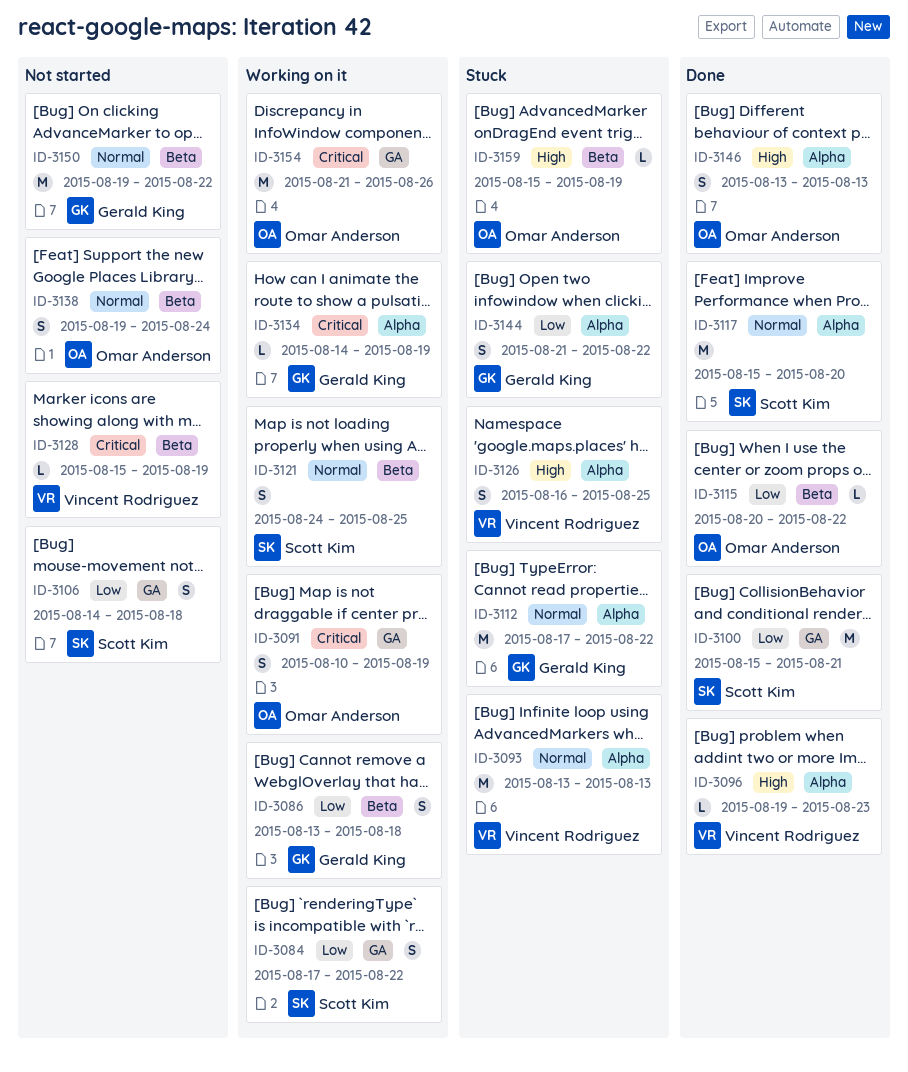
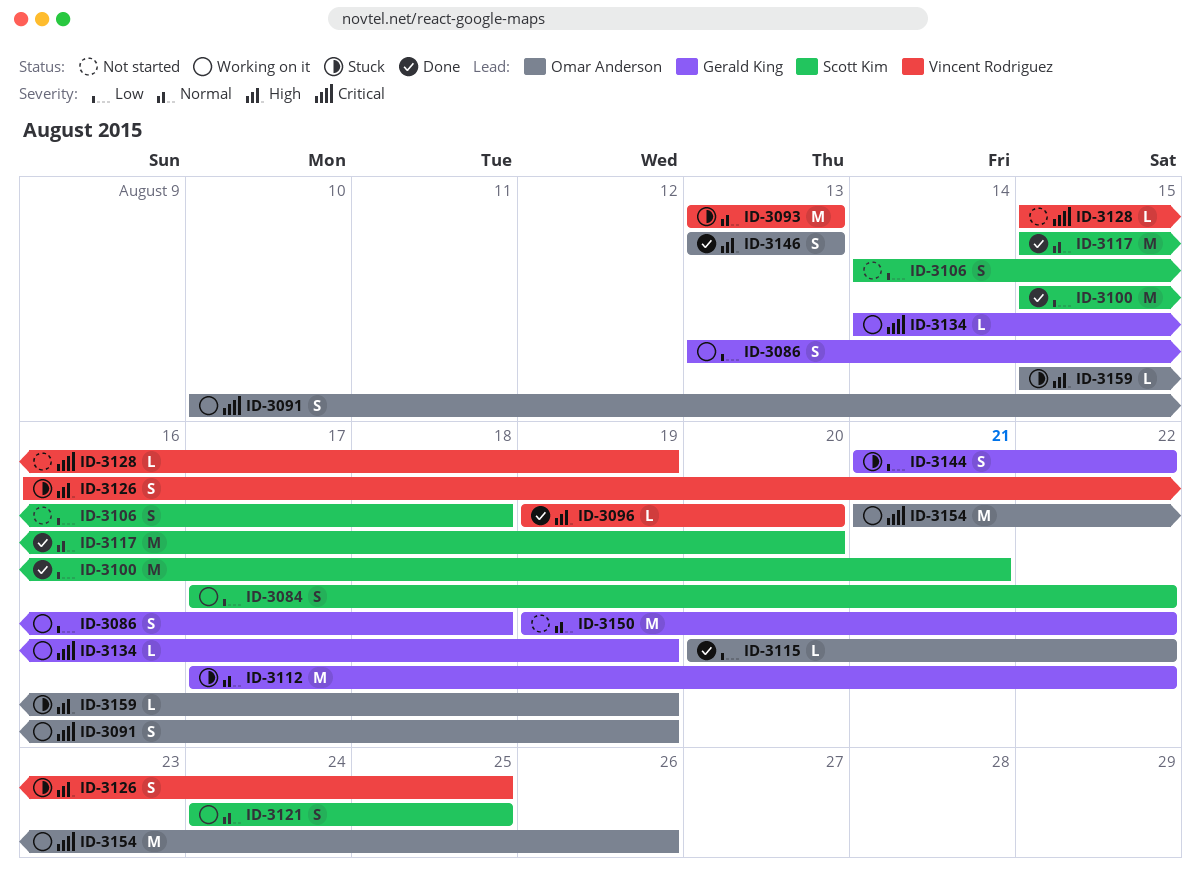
ID-3096, due: Aug 23 -> Aug 20
ID-3138: present -> none

